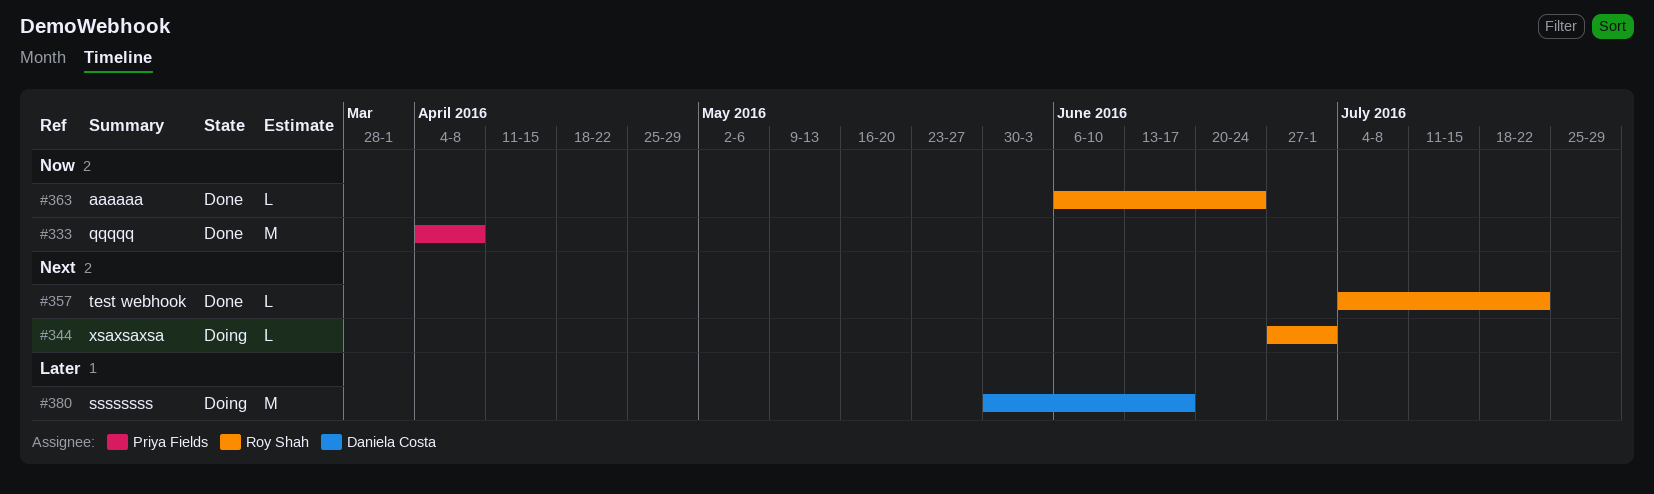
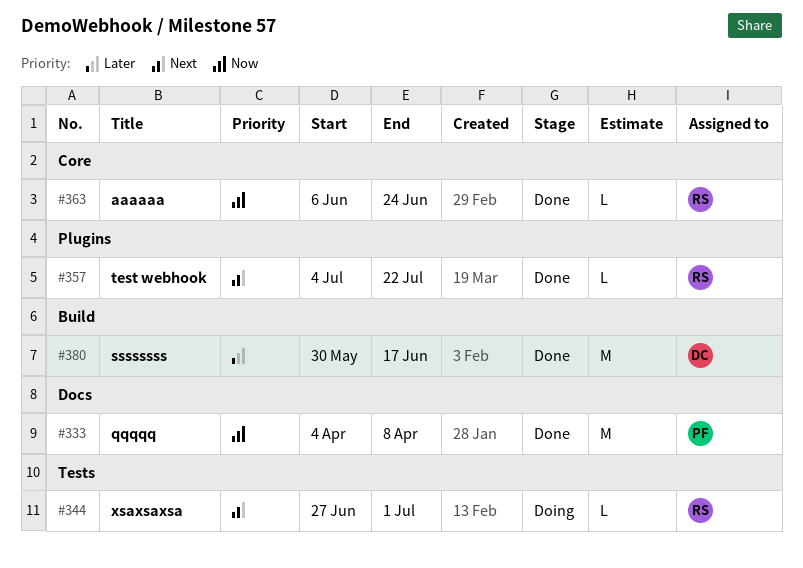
#380, status: Doing -> Done

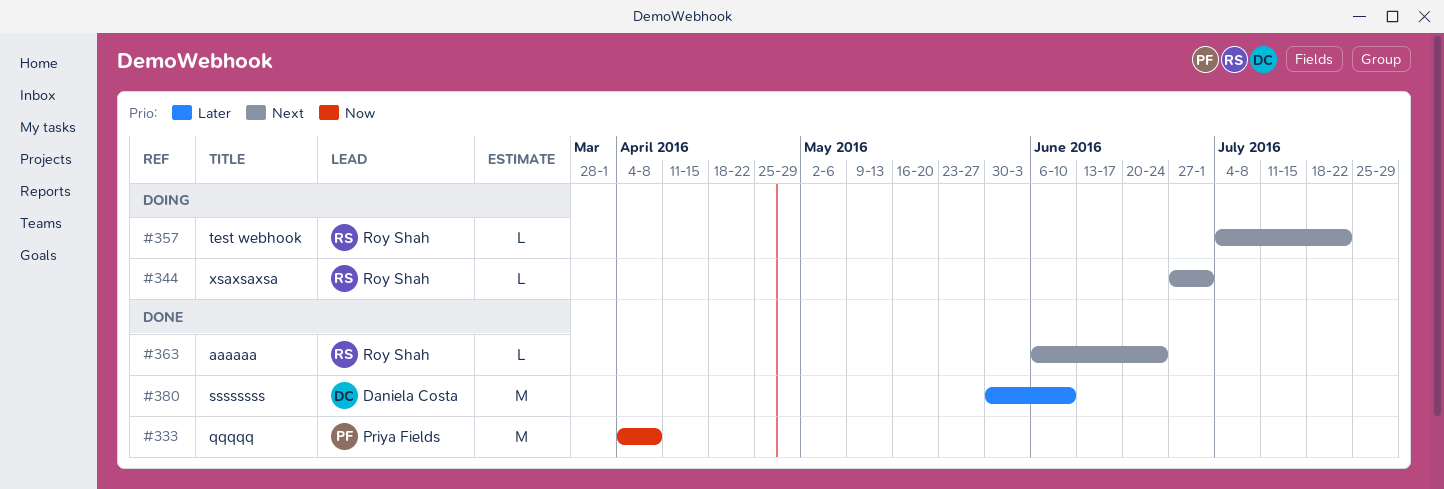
#357, status: Done -> Doing
#363, priority: Now -> Next
#380, due: Jun 17 -> Jun 10

